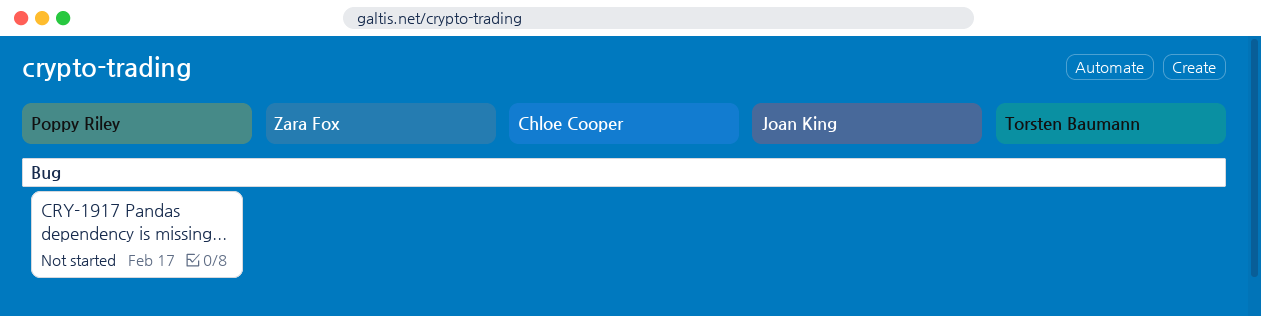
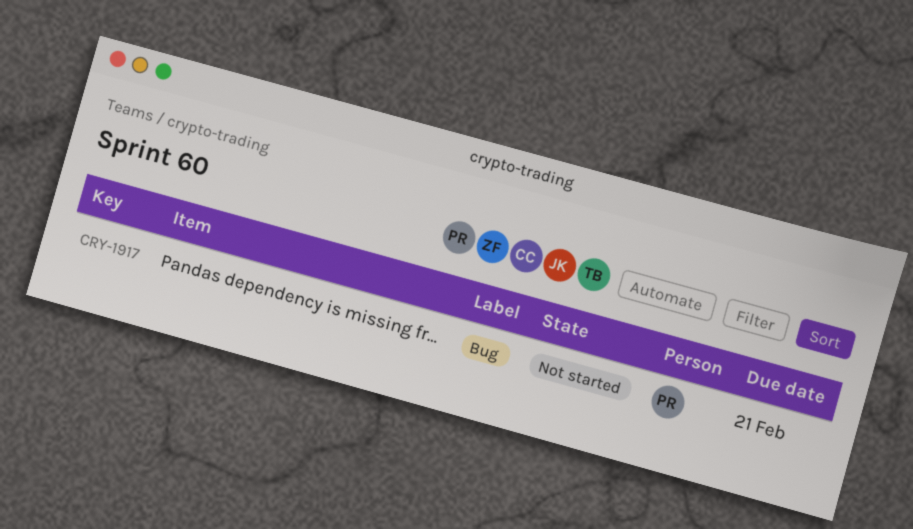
CRY-1917, due: Feb 17 -> Feb 21

